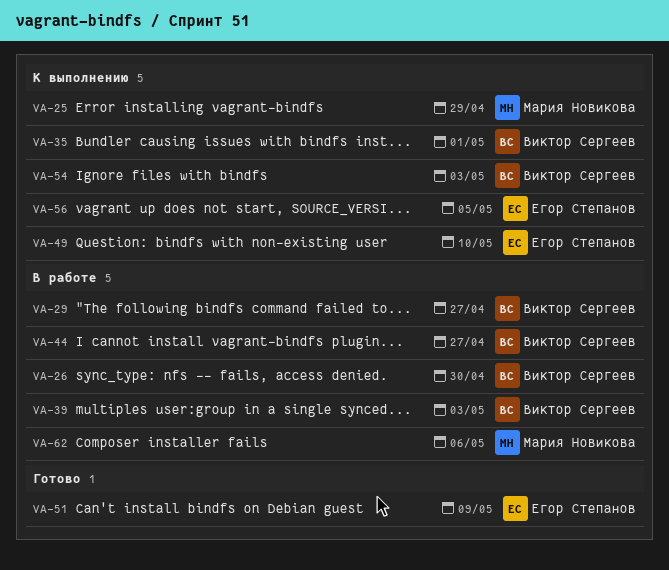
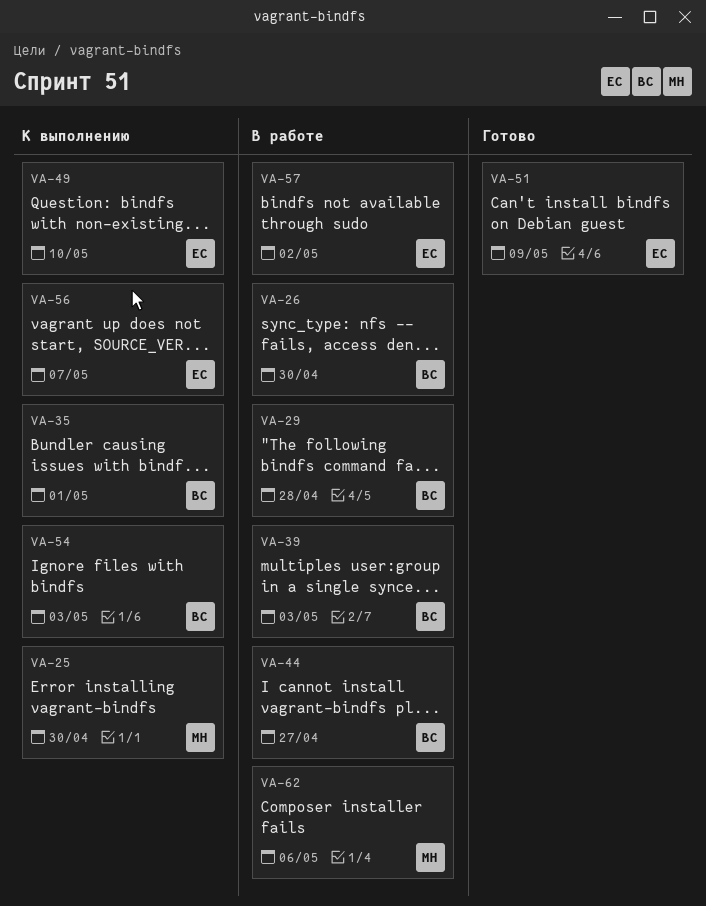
VA-25, due: Apr 29 -> Apr 30
VA-29, due: Apr 27 -> Apr 28
VA-56, due: May 5 -> May 7
VA-57: none -> present

